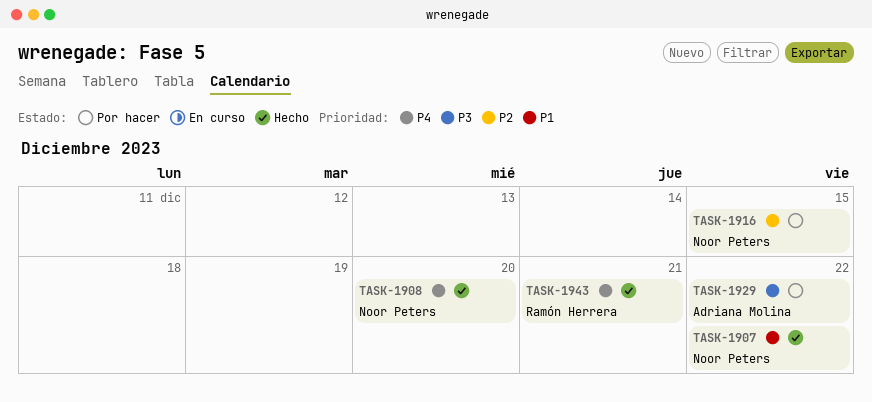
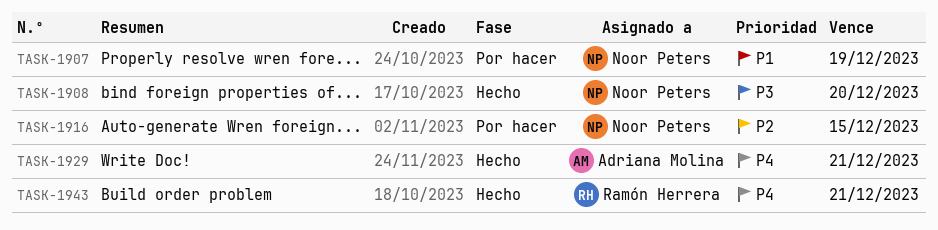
TASK-1907, status: Hecho -> Por hacer
TASK-1907, due: Dec 22 -> Dec 19
TASK-1908, priority: P4 -> P3
TASK-1929, status: Por hacer -> Hecho
TASK-1929, priority: P3 -> P4
TASK-1929, due: Dec 22 -> Dec 21

